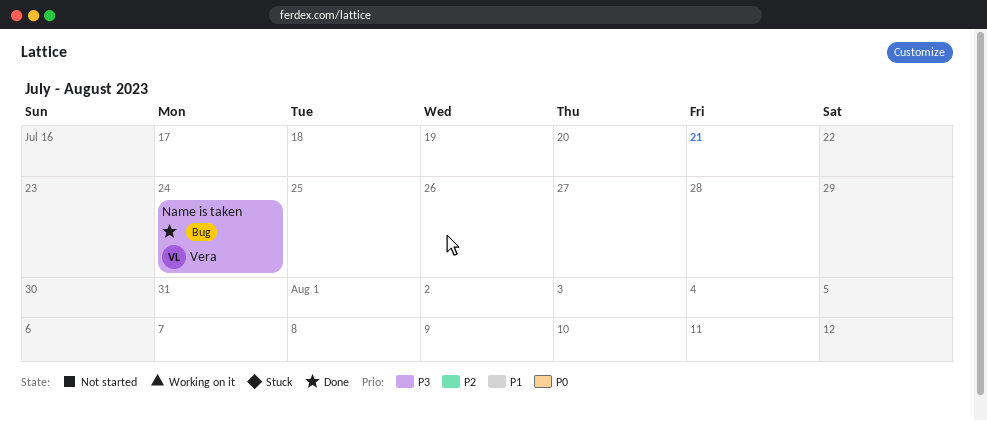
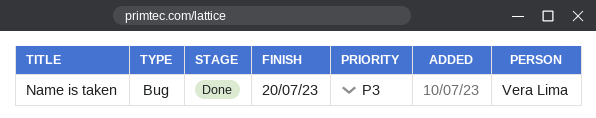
Name is taken, due: Jul 24 -> Jul 20

